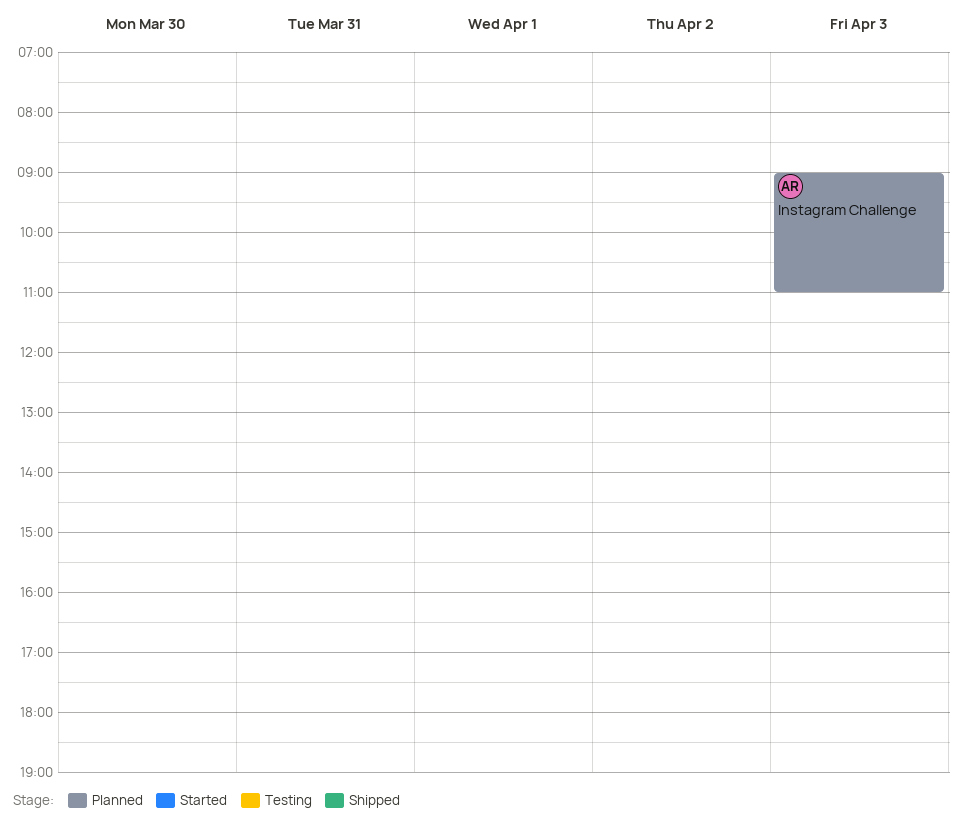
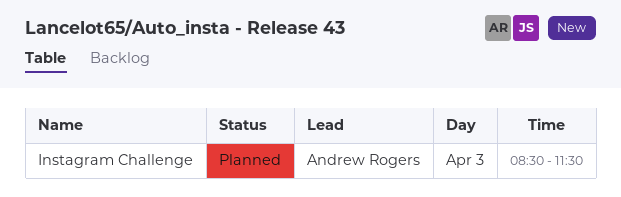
Instagram Challenge, begins: 09:00 -> 08:30
Instagram Challenge, ends: 11:00 -> 11:30

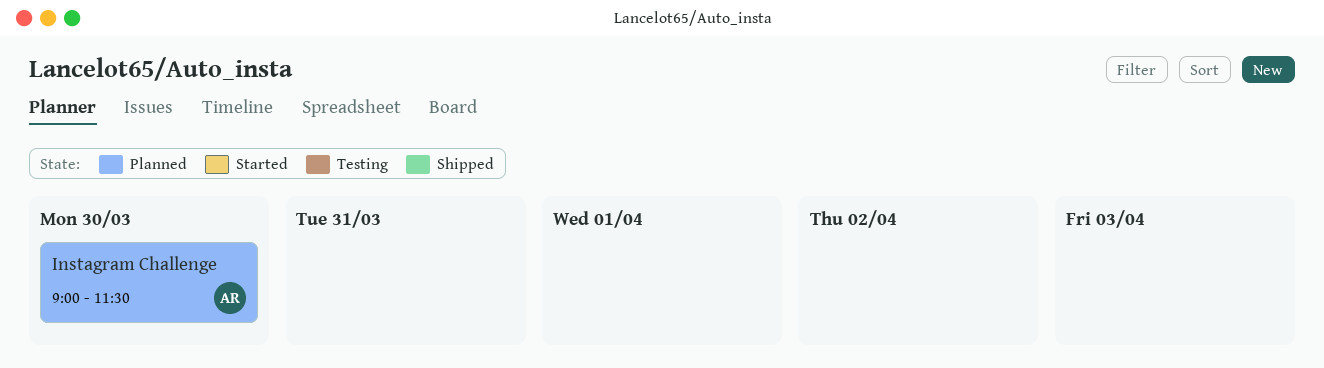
Instagram Challenge, day: Apr 3 -> Mar 30
Instagram Challenge, begins: 08:30 -> 09:00

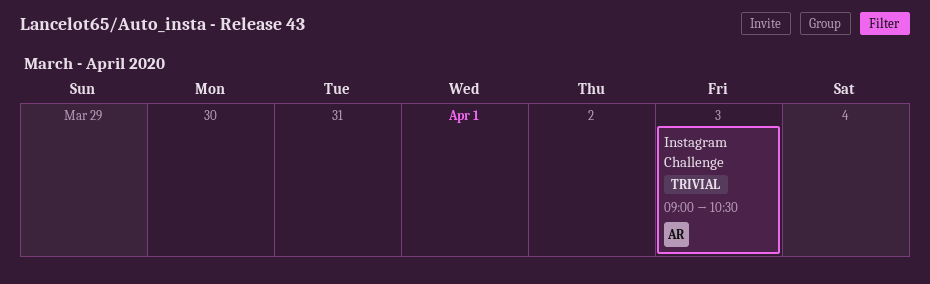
Instagram Challenge, day: Mar 30 -> Apr 3
Instagram Challenge, ends: 11:30 -> 10:30

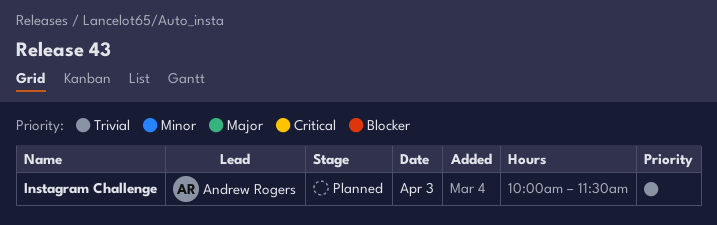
Instagram Challenge, begins: 09:00 -> 10:00
Instagram Challenge, ends: 10:30 -> 11:30

